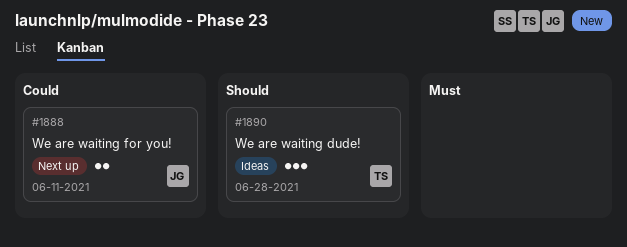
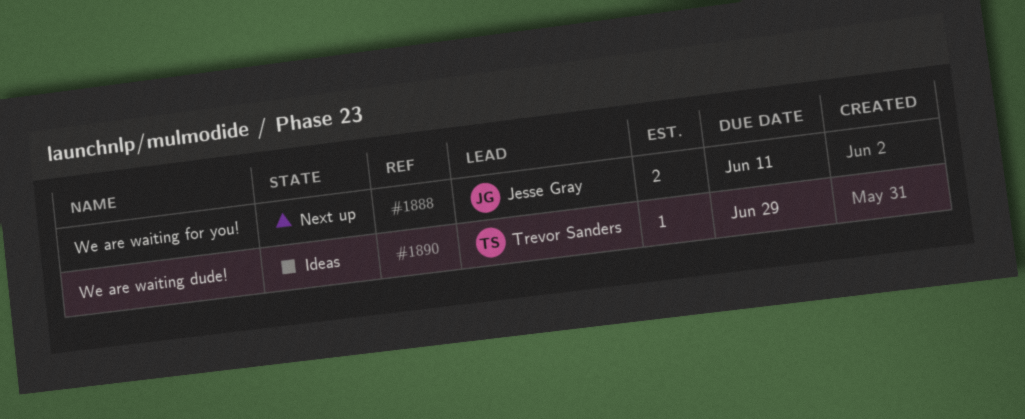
#1890, estimate: 3 -> 1
#1890, due: Jun 28 -> Jun 29

